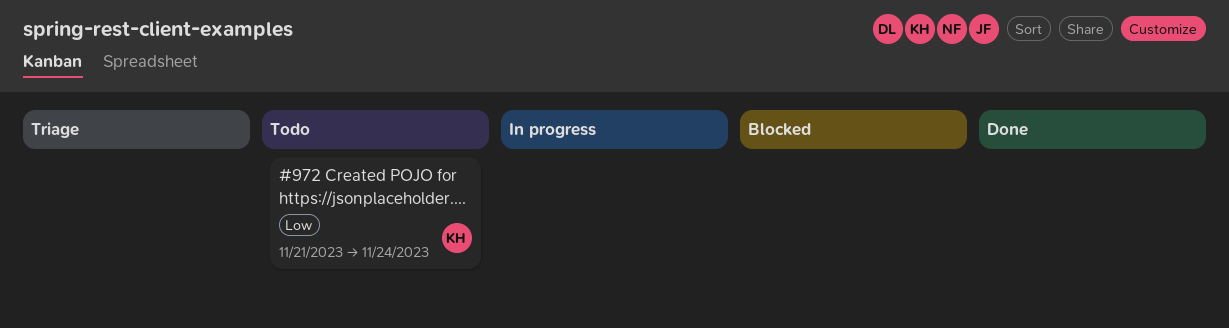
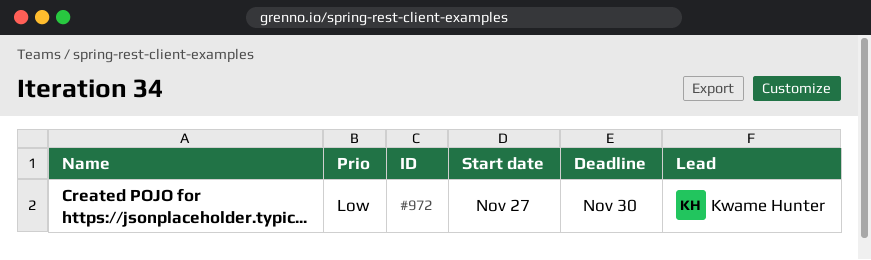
#972, start: Nov 21 -> Nov 27
#972, due: Nov 24 -> Nov 30

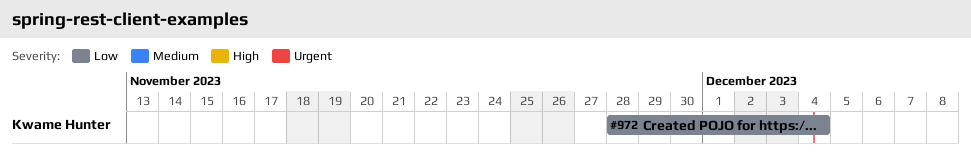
#972, start: Nov 27 -> Nov 28
#972, due: Nov 30 -> Dec 4

